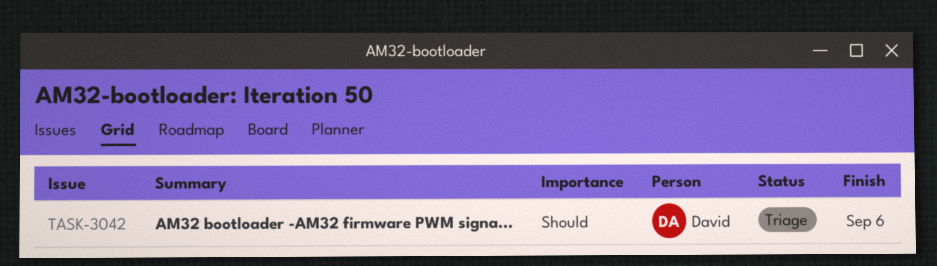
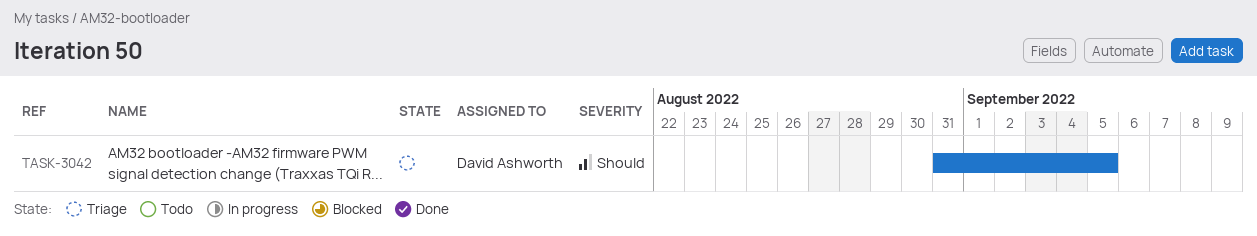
TASK-3042, due: Sep 6 -> Sep 5

